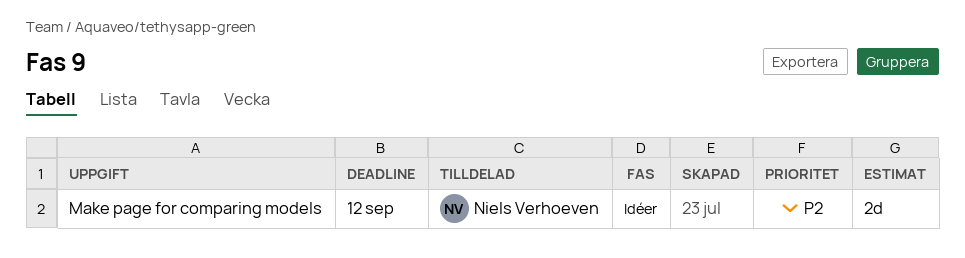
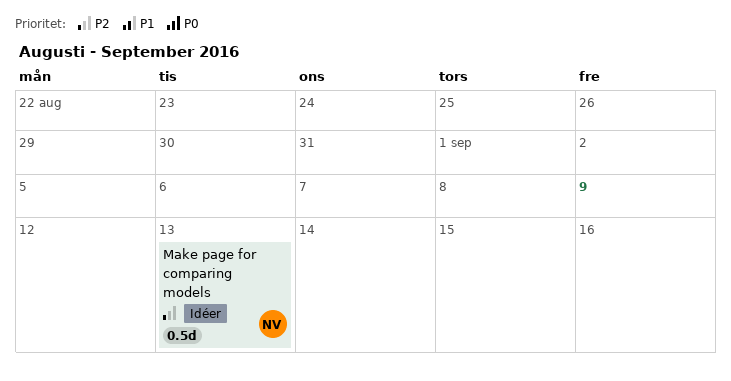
Make page for comparing models, estimate: 2d -> 0.5d
Make page for comparing models, due: Sep 12 -> Sep 13

